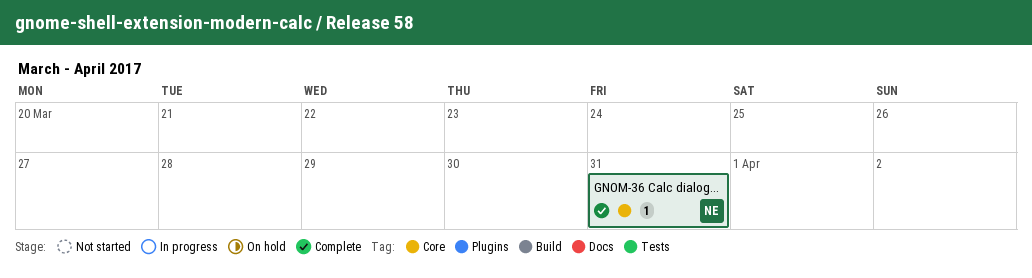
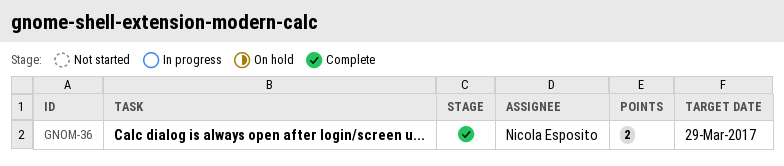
GNOM-36, estimate: 1 -> 2
GNOM-36, due: Mar 31 -> Mar 29

